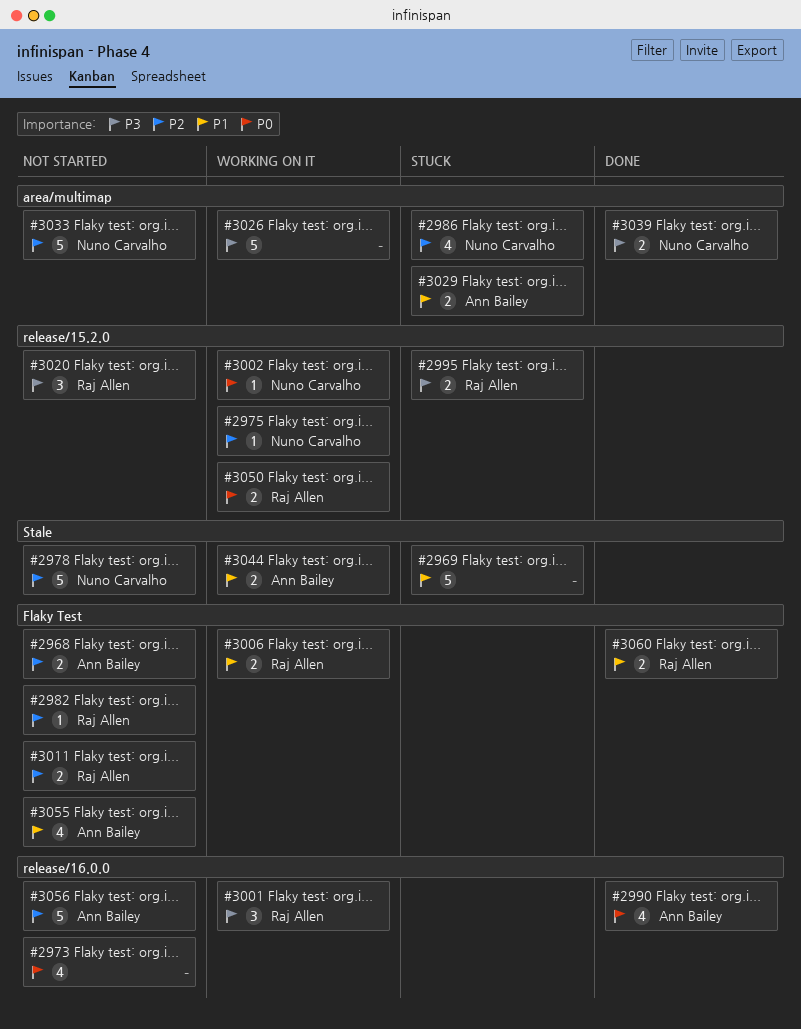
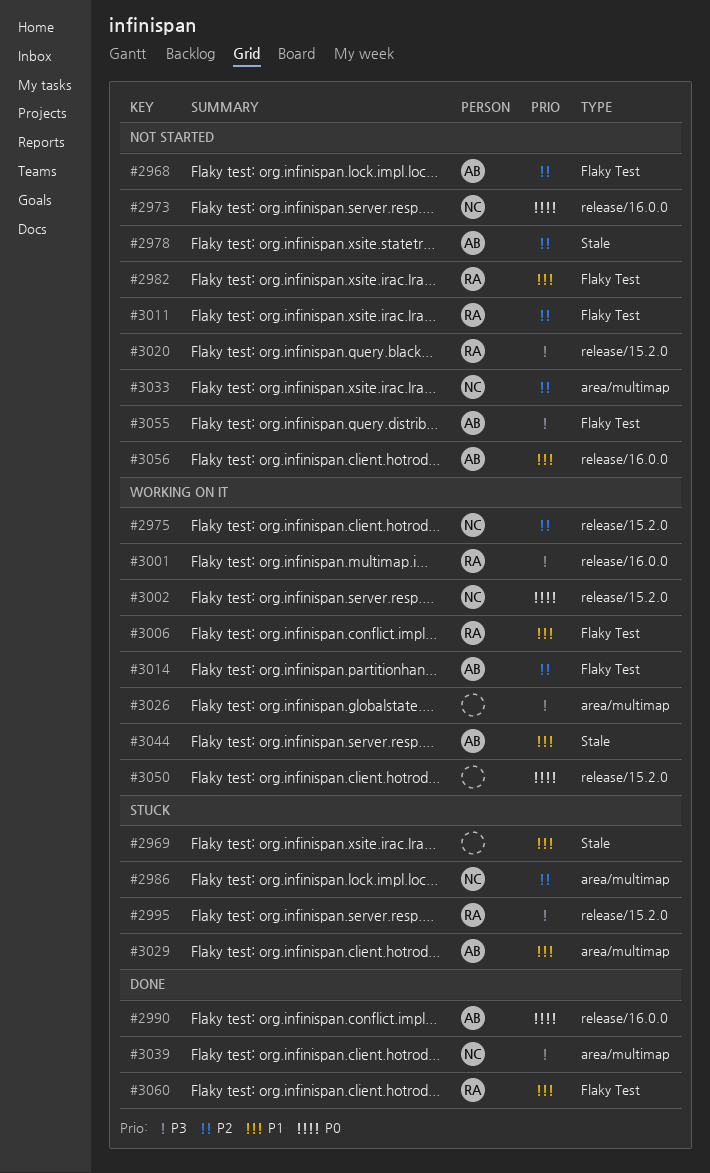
#2973, owner: none -> Nuno Carvalho
#2978, owner: Nuno Carvalho -> Ann Bailey
#2982, priority: P2 -> P1
#3014: none -> present
#3050, owner: Raj Allen -> none
#3055, priority: P1 -> P3
#3056, priority: P2 -> P1

